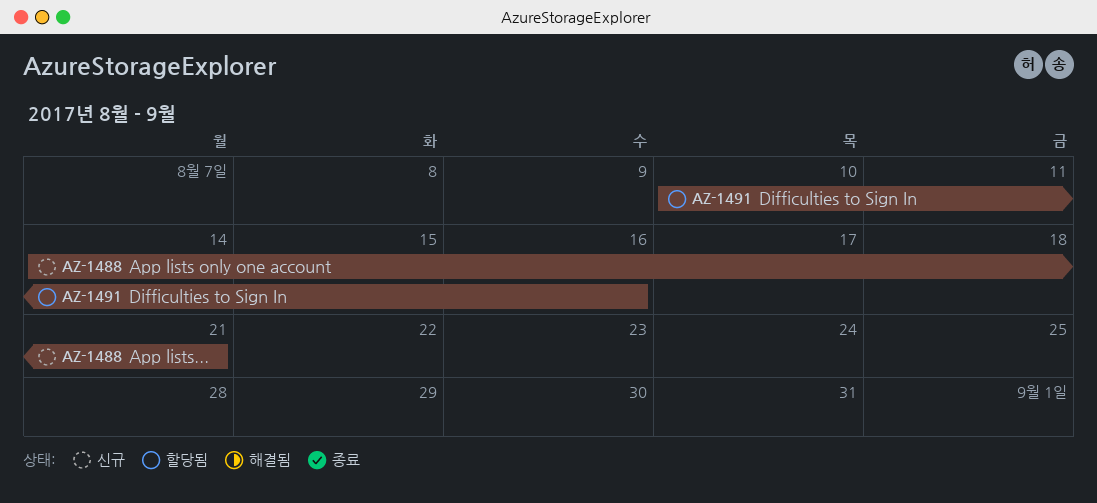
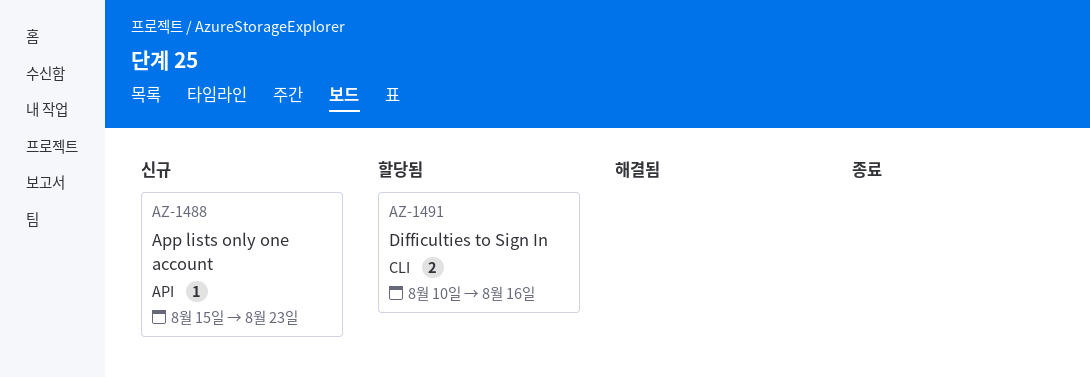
AZ-1488, start: Aug 14 -> Aug 15
AZ-1488, due: Aug 21 -> Aug 23

